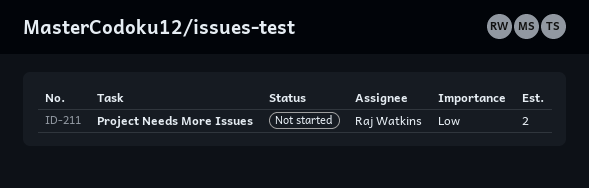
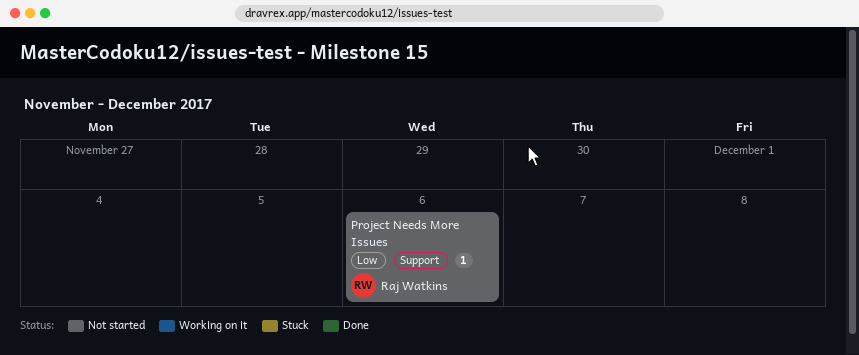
Project Needs More Issues, estimate: 2 -> 1

